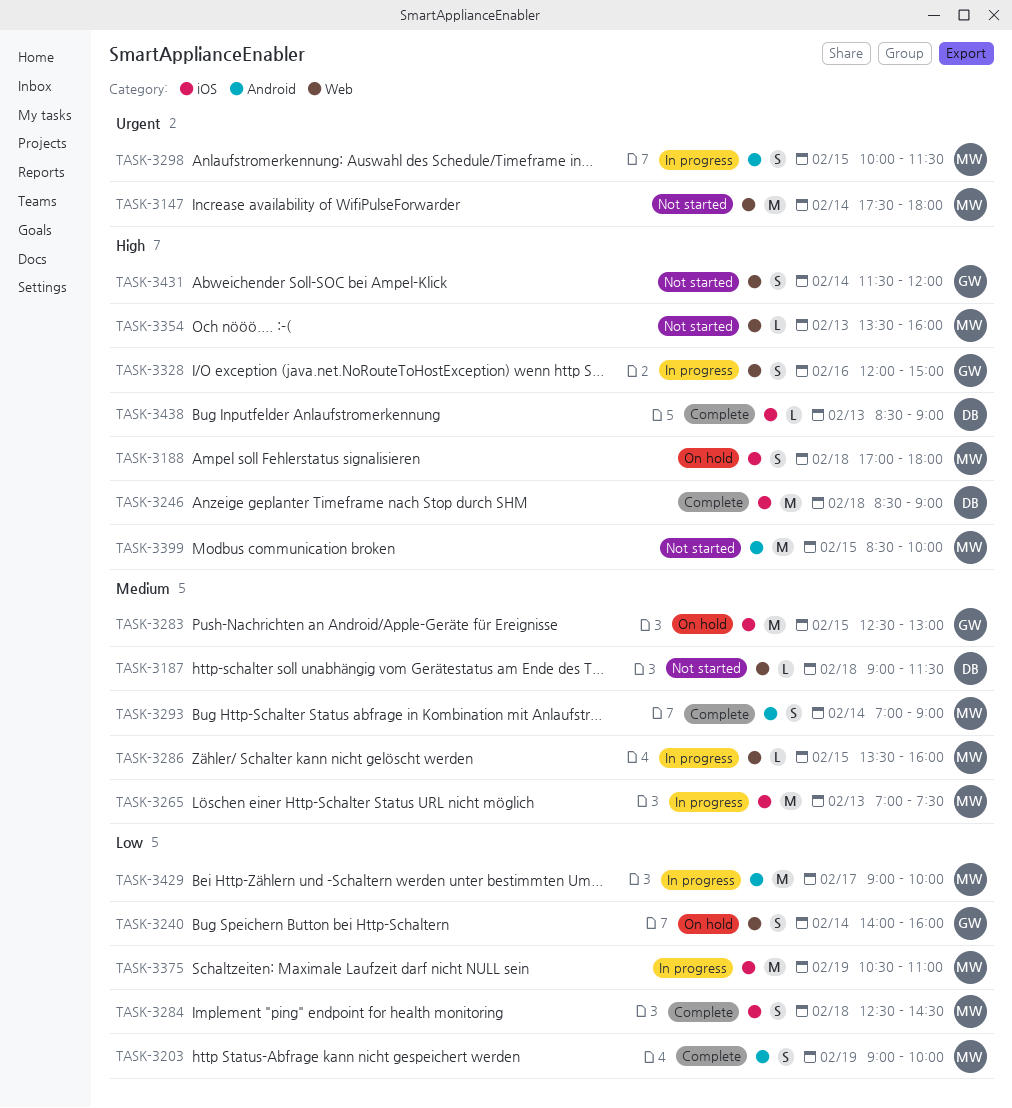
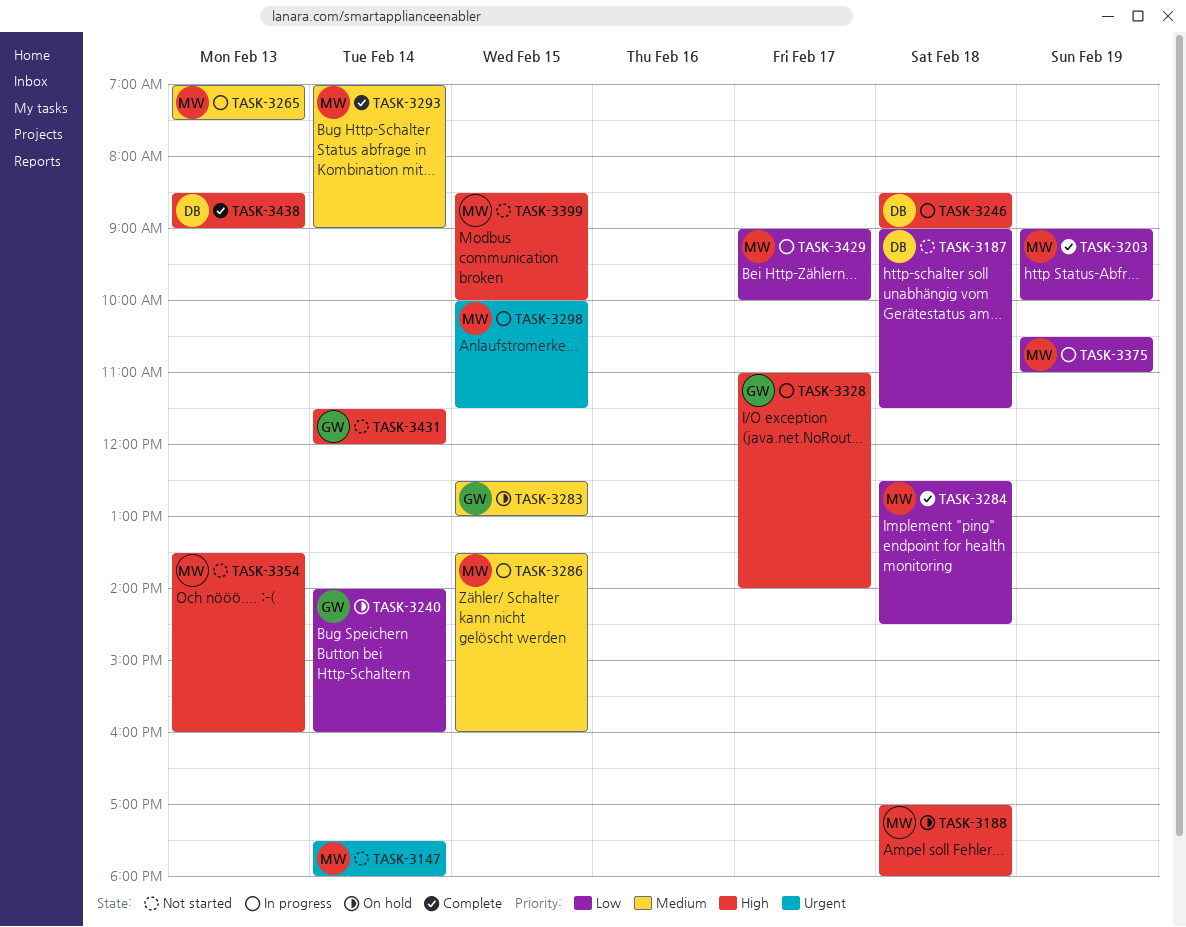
TASK-3187, priority: Medium -> Low
TASK-3246, status: Complete -> In progress
TASK-3328, day: Feb 16 -> Feb 17
TASK-3328, begins: 12:00 -> 11:00
TASK-3328, ends: 15:00 -> 14:00

